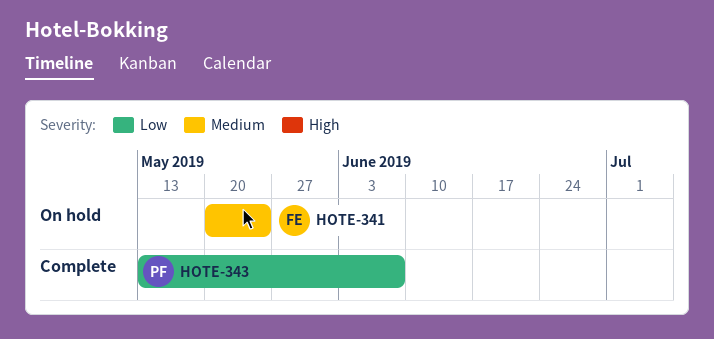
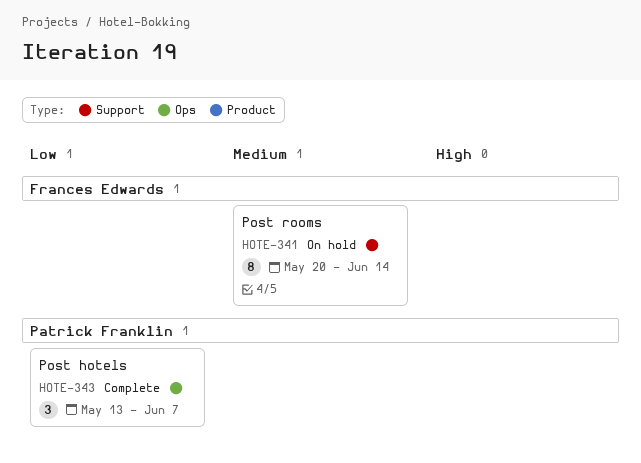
HOTE-341, due: May 24 -> Jun 14

